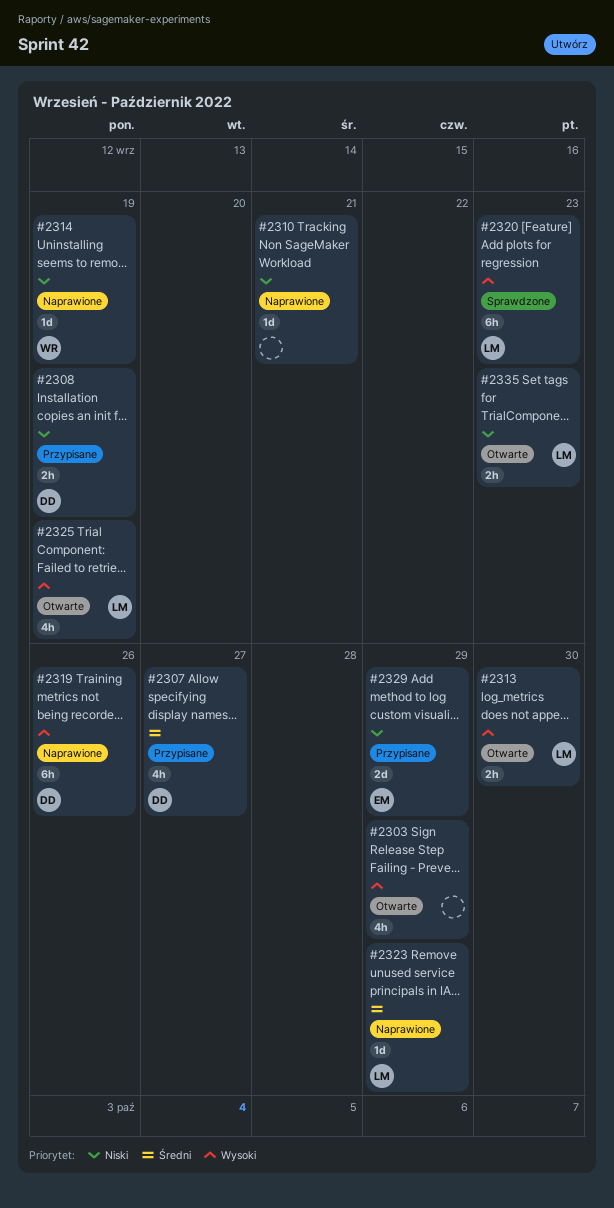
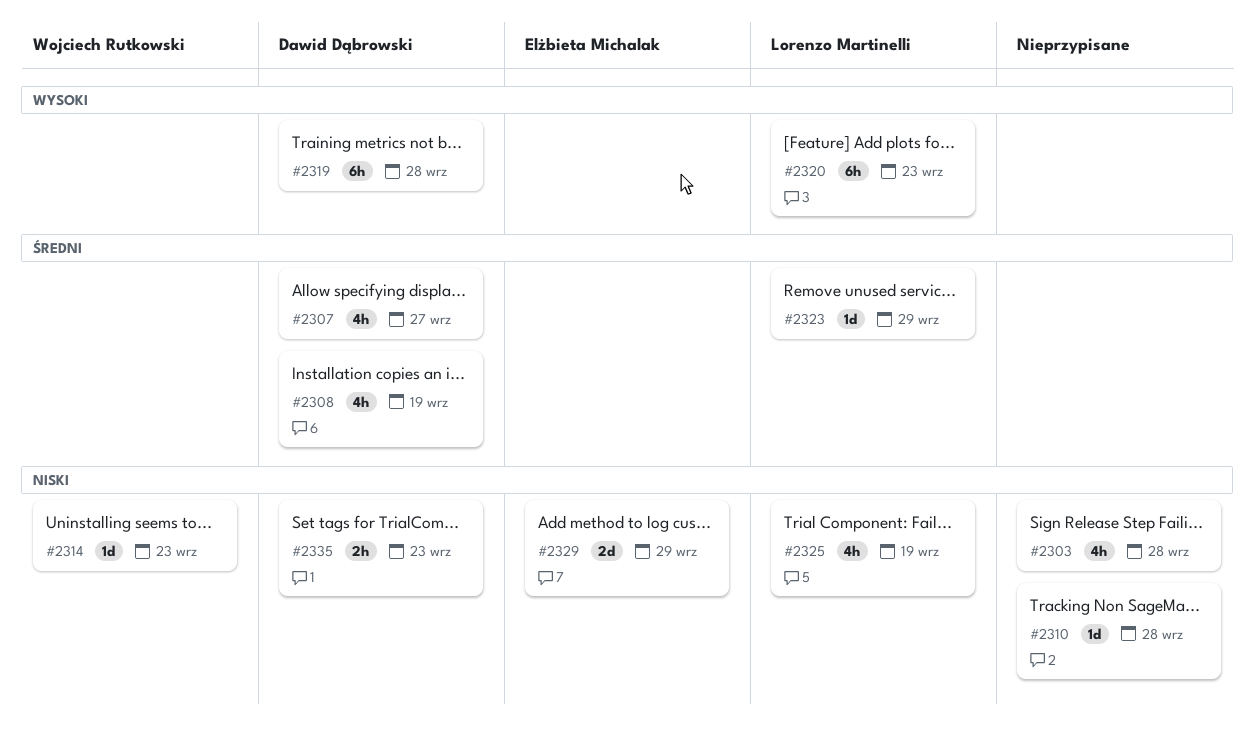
#2303, priority: Wysoki -> Niski
#2303, due: Sep 29 -> Sep 28
#2308, priority: Niski -> Średni
#2308, estimate: 2h -> 4h
#2310, due: Sep 21 -> Sep 28
#2313: present -> none
#2314, due: Sep 19 -> Sep 23
#2319, due: Sep 26 -> Sep 28
#2325, priority: Wysoki -> Niski
#2335, owner: Lorenzo Martinelli -> Dawid Dąbrowski

